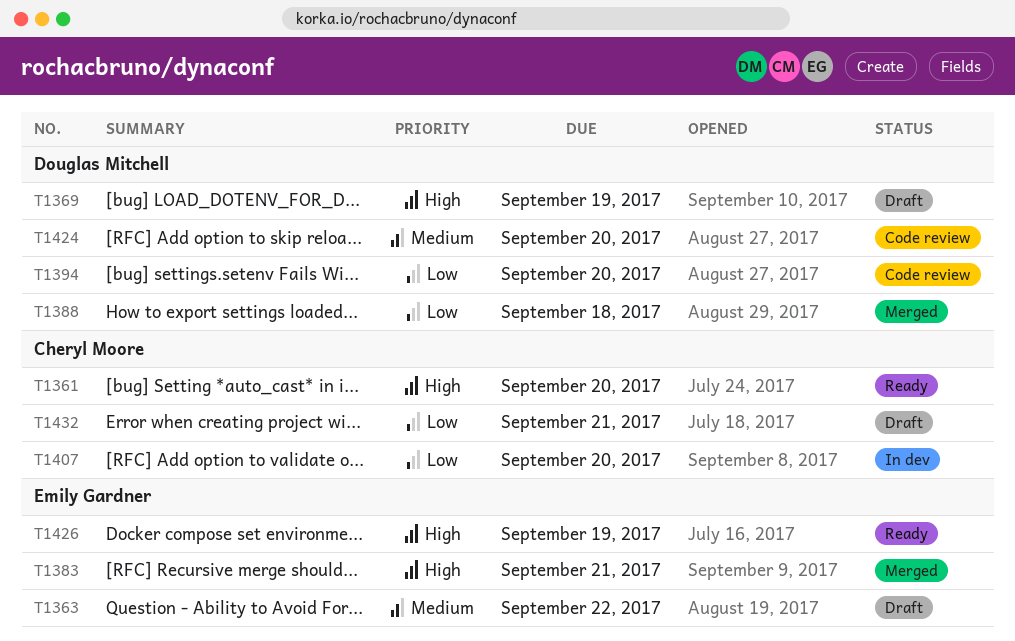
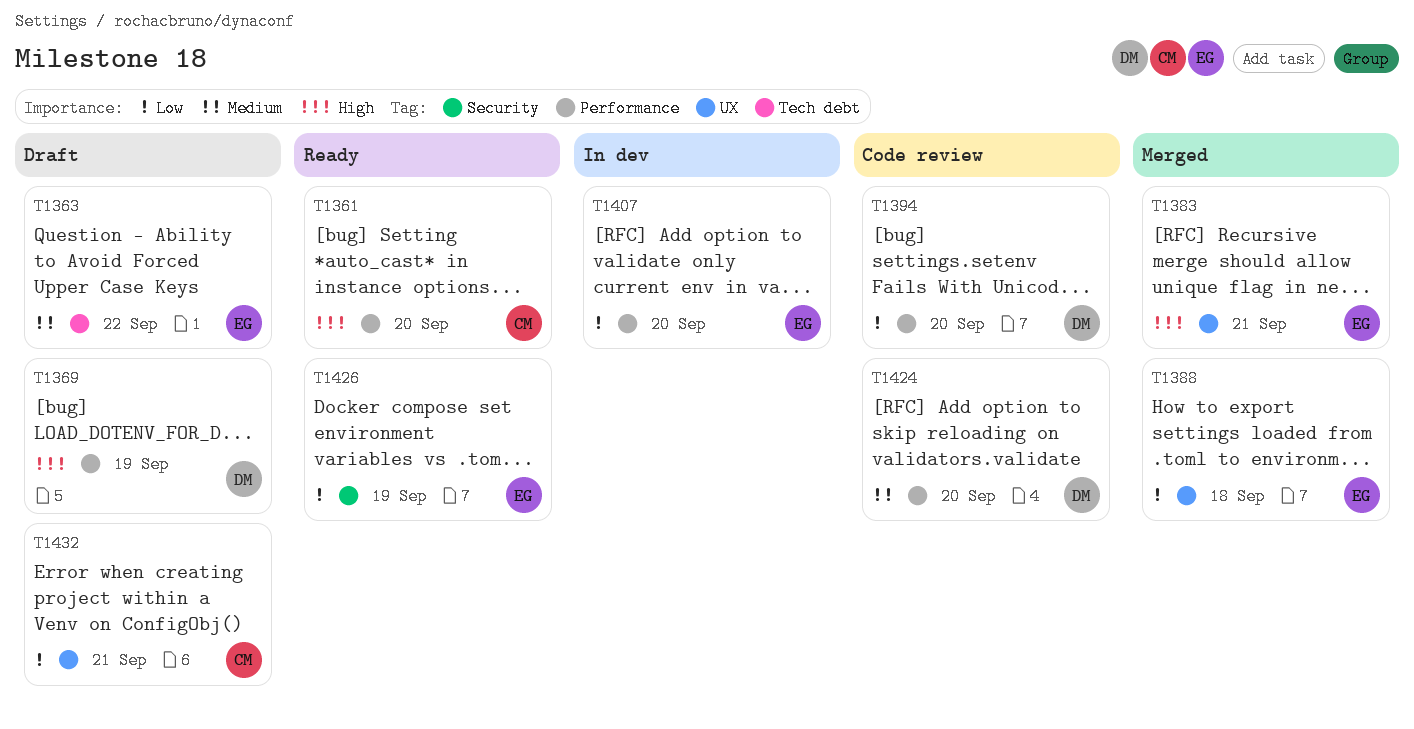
T1388, owner: Douglas Mitchell -> Emily Gardner
T1407, owner: Cheryl Moore -> Emily Gardner
T1426, priority: High -> Low

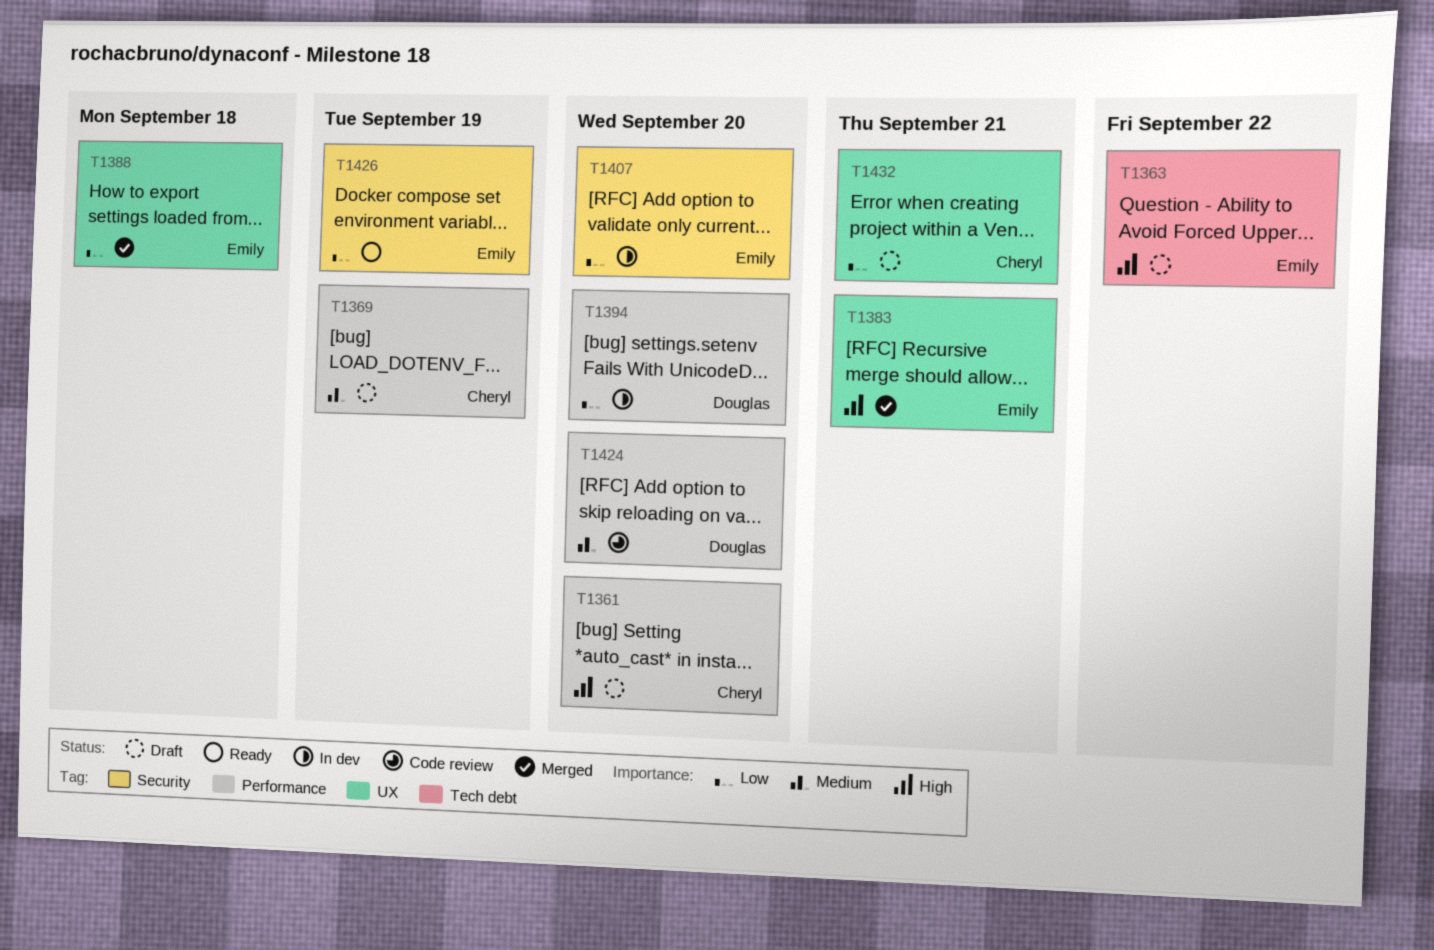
T1361, status: Ready -> Draft
T1363, priority: Medium -> High
T1369, owner: Douglas -> Cheryl
T1369, priority: High -> Medium
T1394, status: Code review -> In dev
T1407, label: Performance -> Security

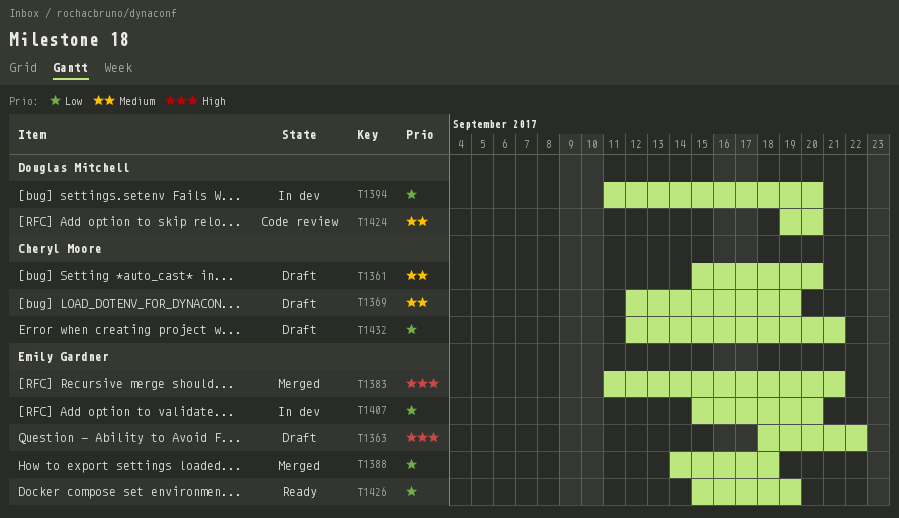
T1361, priority: High -> Medium

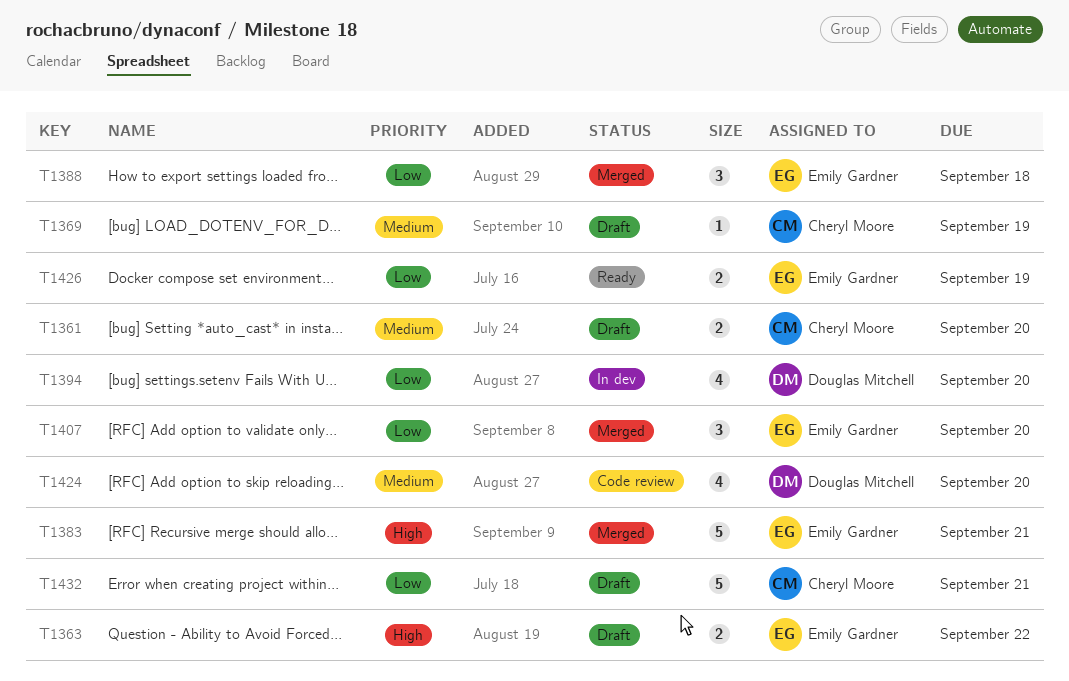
T1407, status: In dev -> Merged

